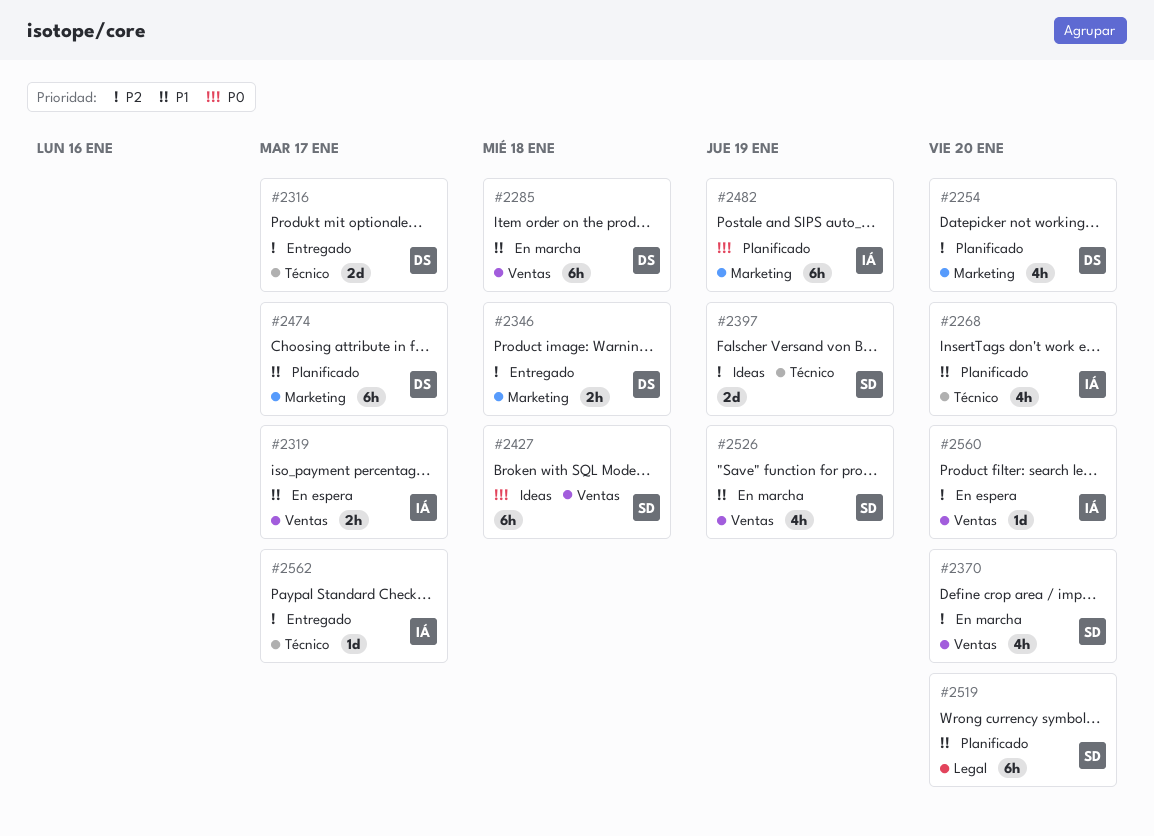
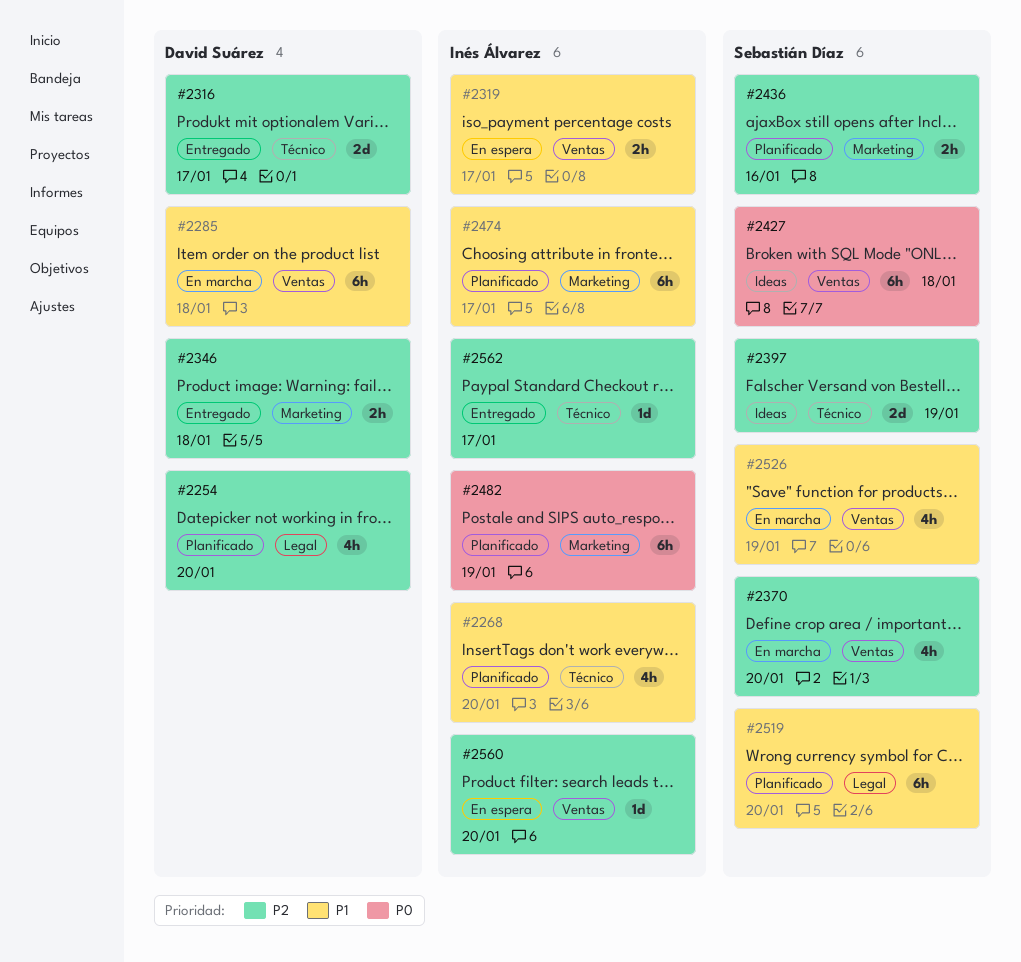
#2254, label: Marketing -> Legal
#2436: none -> present
#2474, owner: David Suárez -> Inés Álvarez

